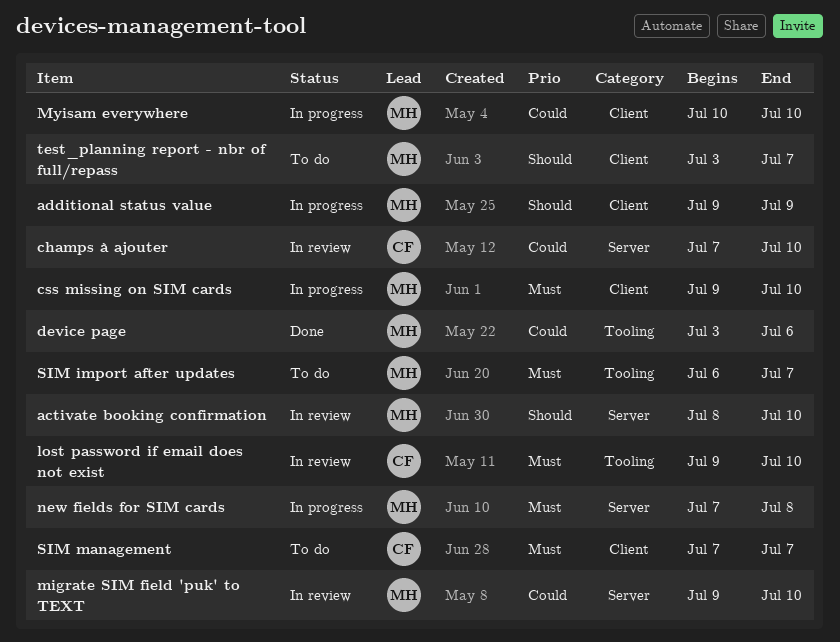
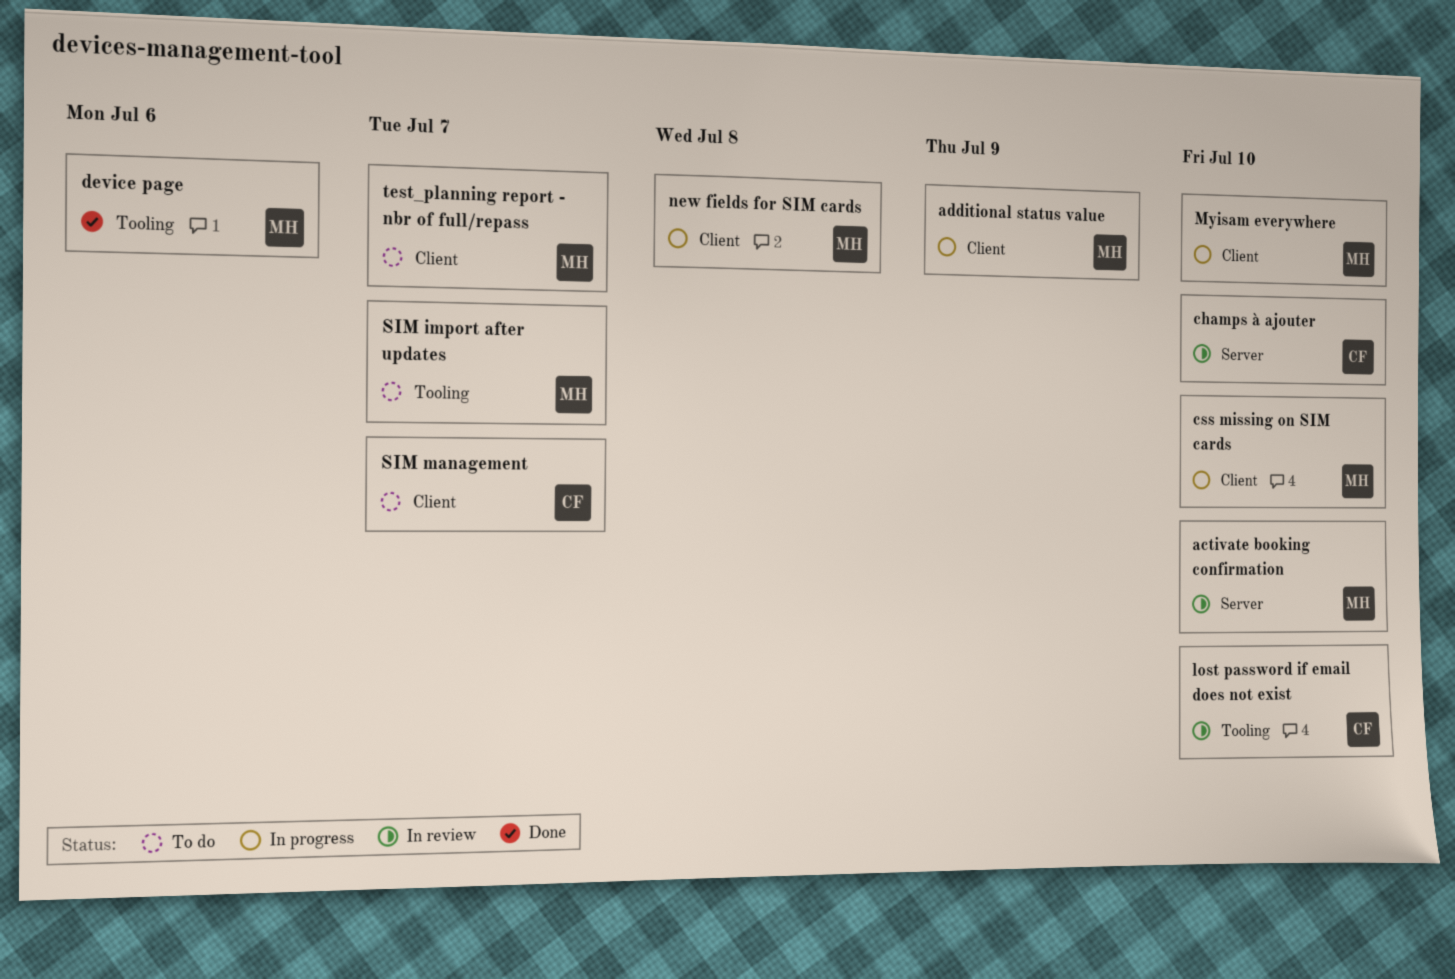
migrate SIM field 'puk' to TEXT: present -> none
new fields for SIM cards, label: Server -> Client

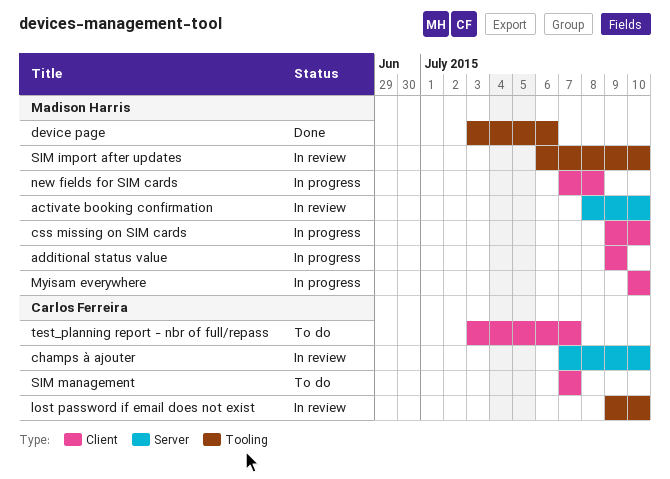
SIM import after updates, status: To do -> In review
SIM import after updates, due: Jul 7 -> Jul 10
test_planning report - nbr of full/repass, owner: Madison Harris -> Carlos Ferreira

